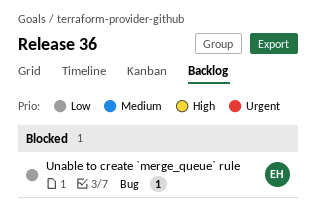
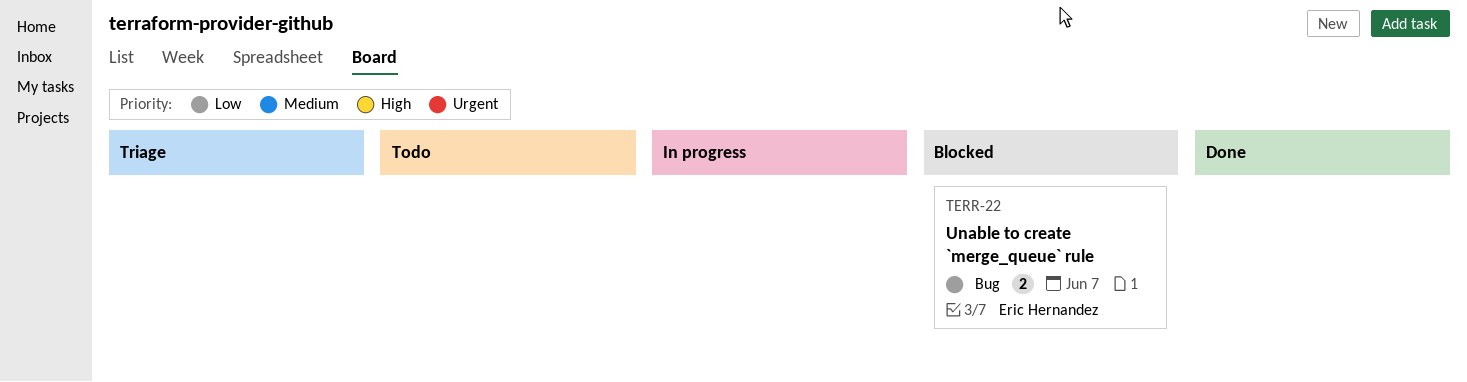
Unable to create `merge_queue` rule, estimate: 1 -> 2

